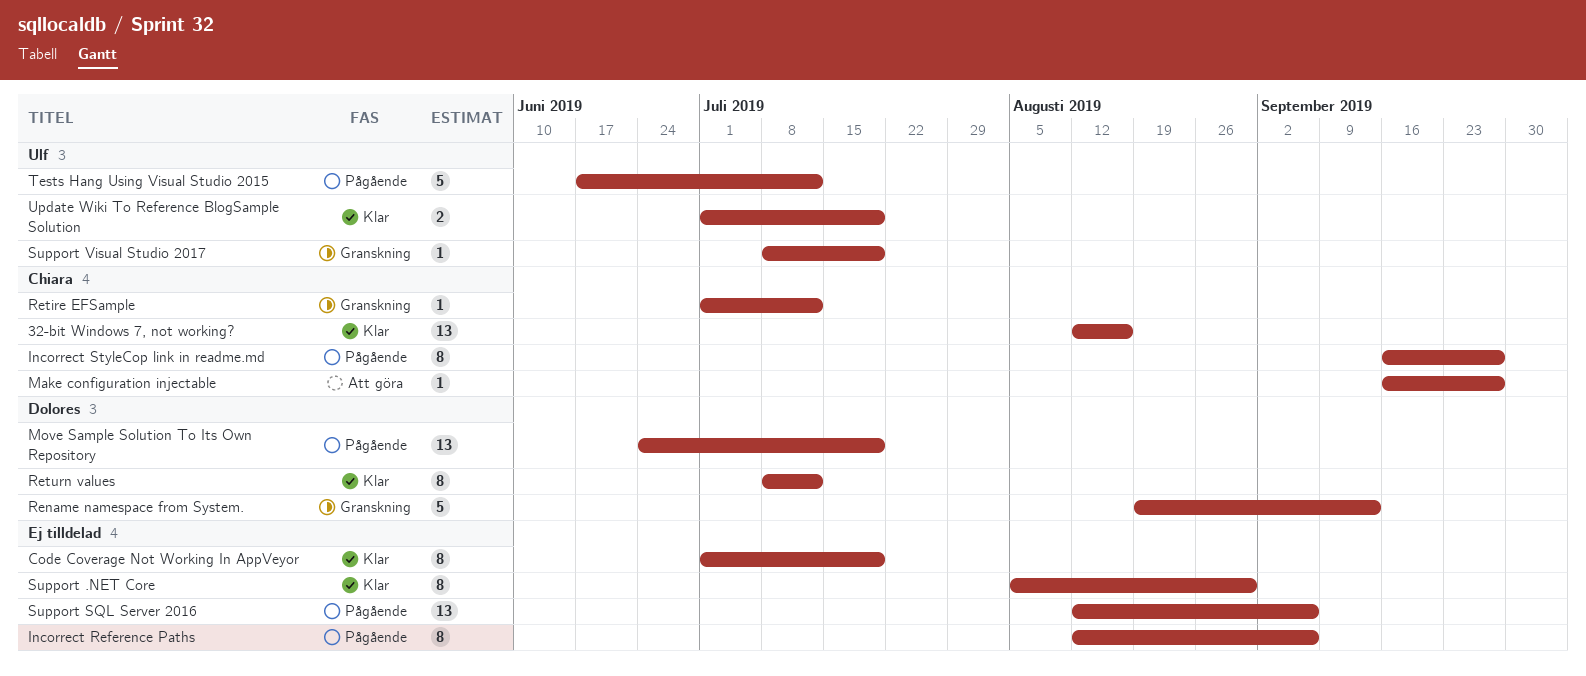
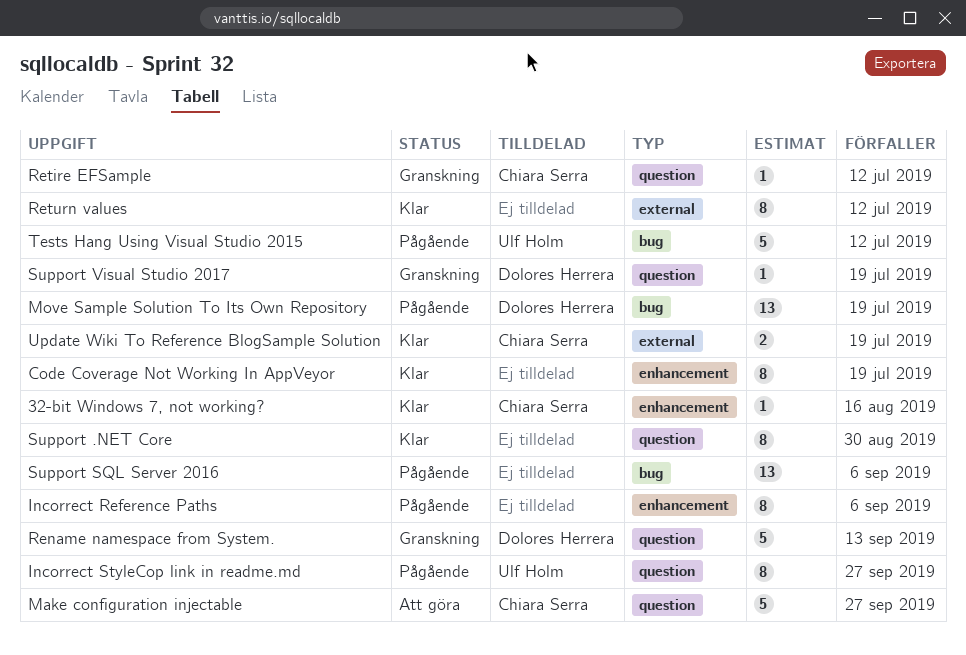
32-bit Windows 7, not working?, estimate: 13 -> 1
Incorrect StyleCop link in readme.md, owner: Chiara Serra -> Ulf Holm
Make configuration injectable, estimate: 1 -> 5
Return values, owner: Dolores Herrera -> none
Support Visual Studio 2017, owner: Ulf Holm -> Dolores Herrera
Update Wiki To Reference BlogSample Solution, owner: Ulf Holm -> Chiara Serra

